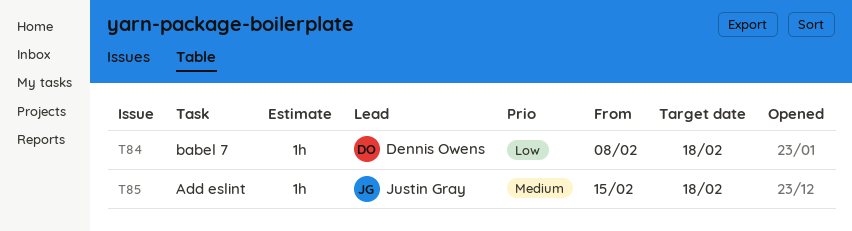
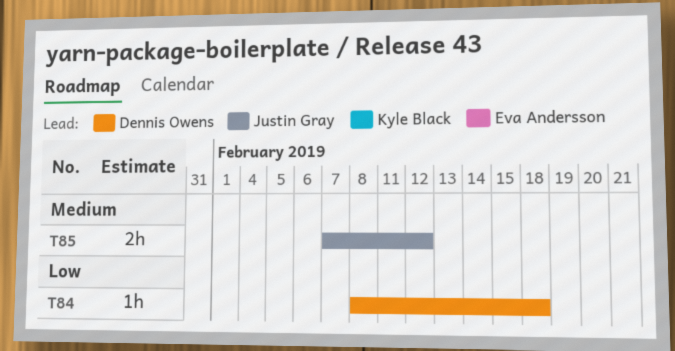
T85, estimate: 1h -> 2h
T85, start: Feb 15 -> Feb 7
T85, due: Feb 18 -> Feb 12

